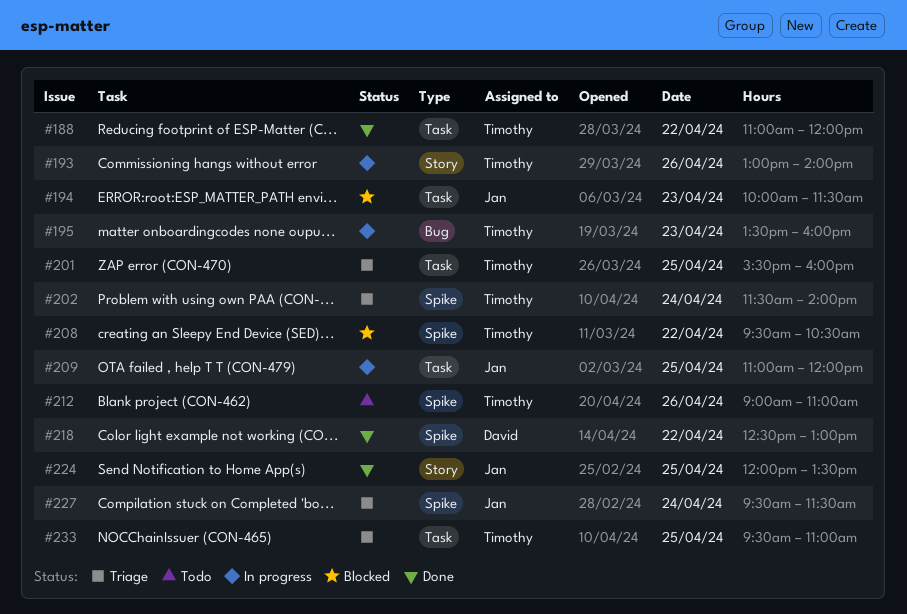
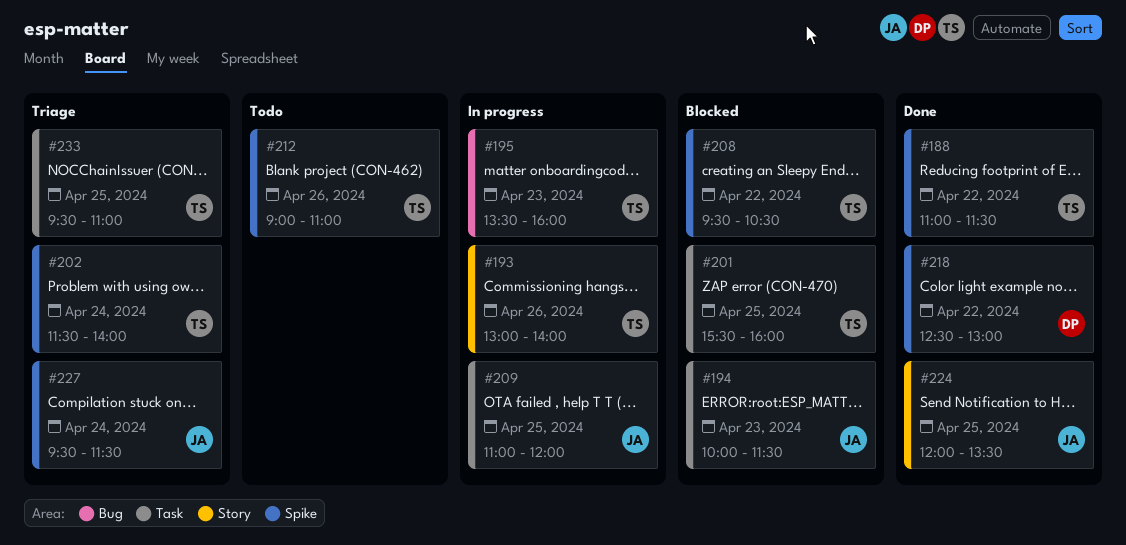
#188, label: Task -> Spike
#188, ends: 12:00 -> 11:30
#201, status: Triage -> Blocked

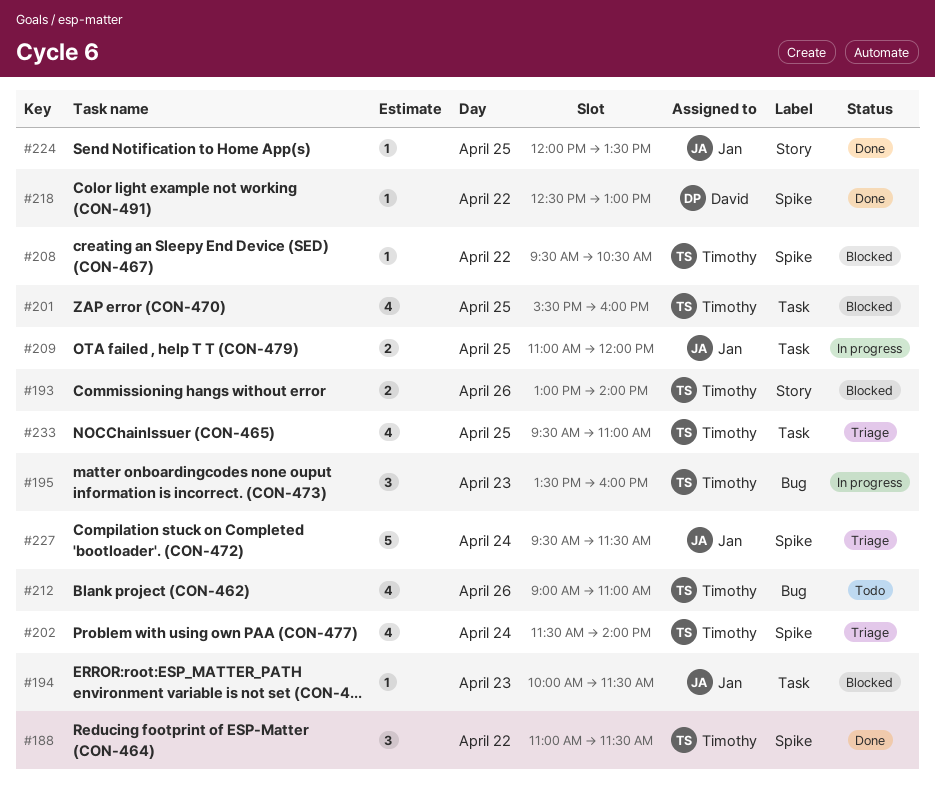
#193, status: In progress -> Blocked
#212, label: Spike -> Bug

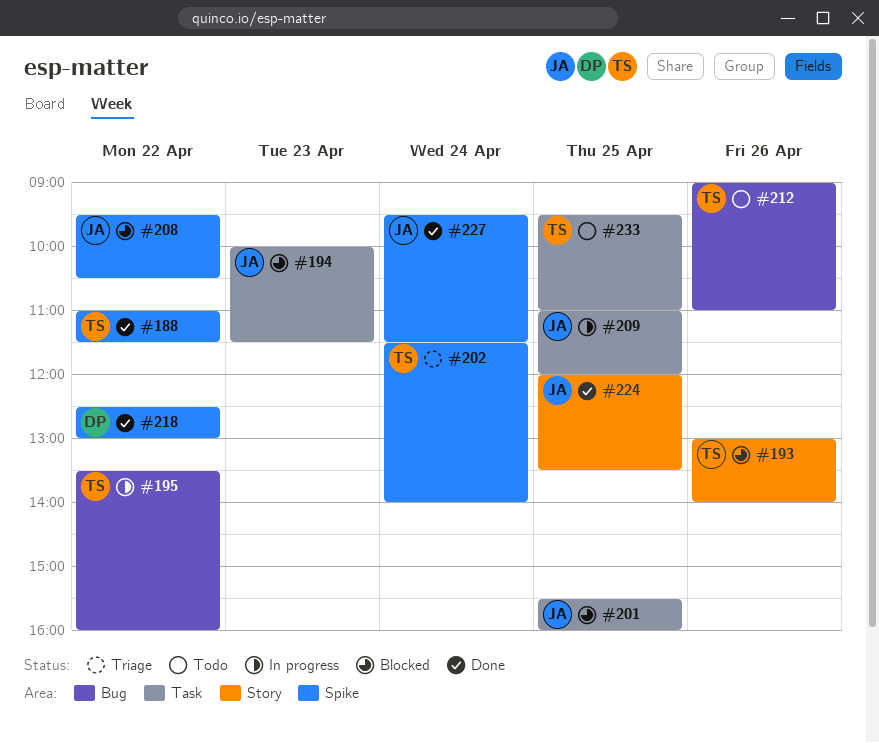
#195, day: Apr 23 -> Apr 22
#201, owner: Timothy -> Jan
#208, owner: Timothy -> Jan
#227, status: Triage -> Done
#233, status: Triage -> Todo

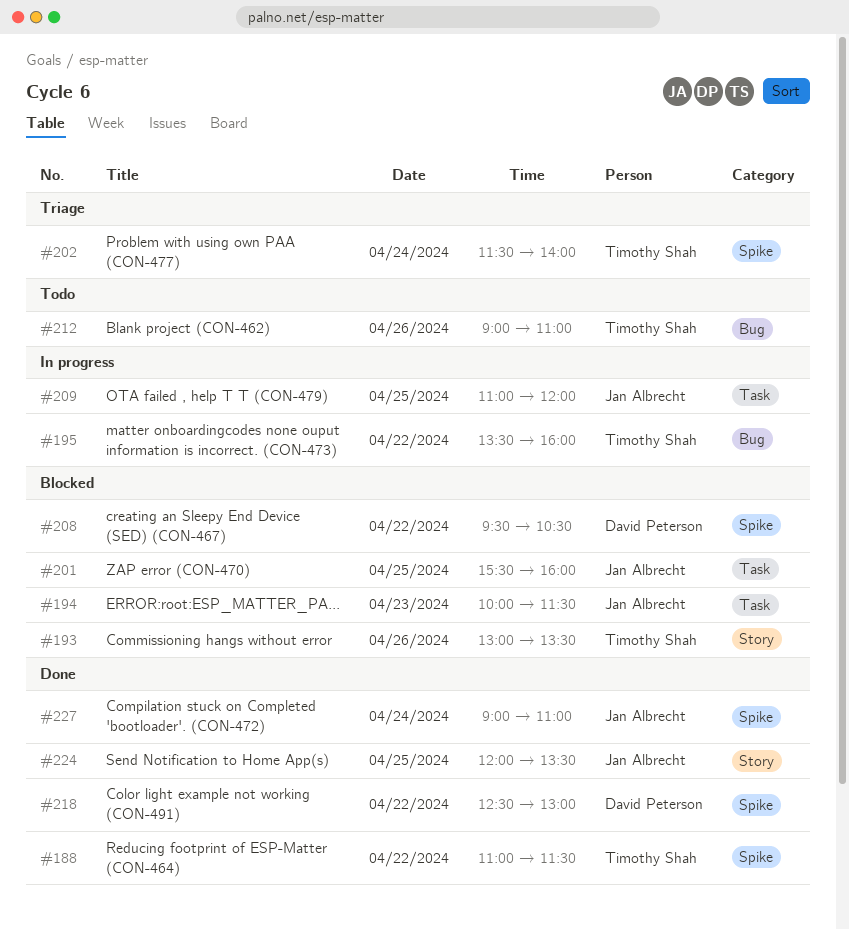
#193, ends: 14:00 -> 13:30
#208, owner: Jan Albrecht -> David Peterson
#227, begins: 09:30 -> 09:00
#227, ends: 11:30 -> 11:00
#233: present -> none

